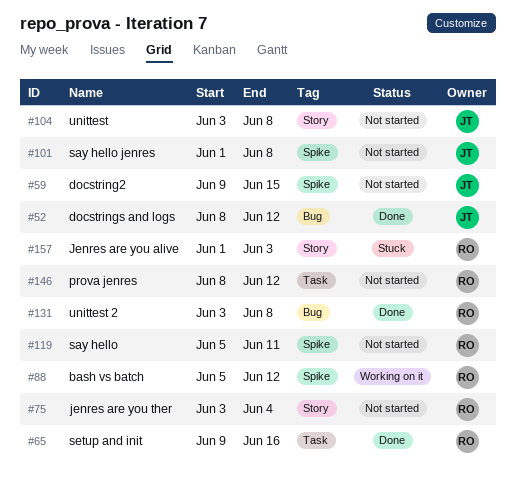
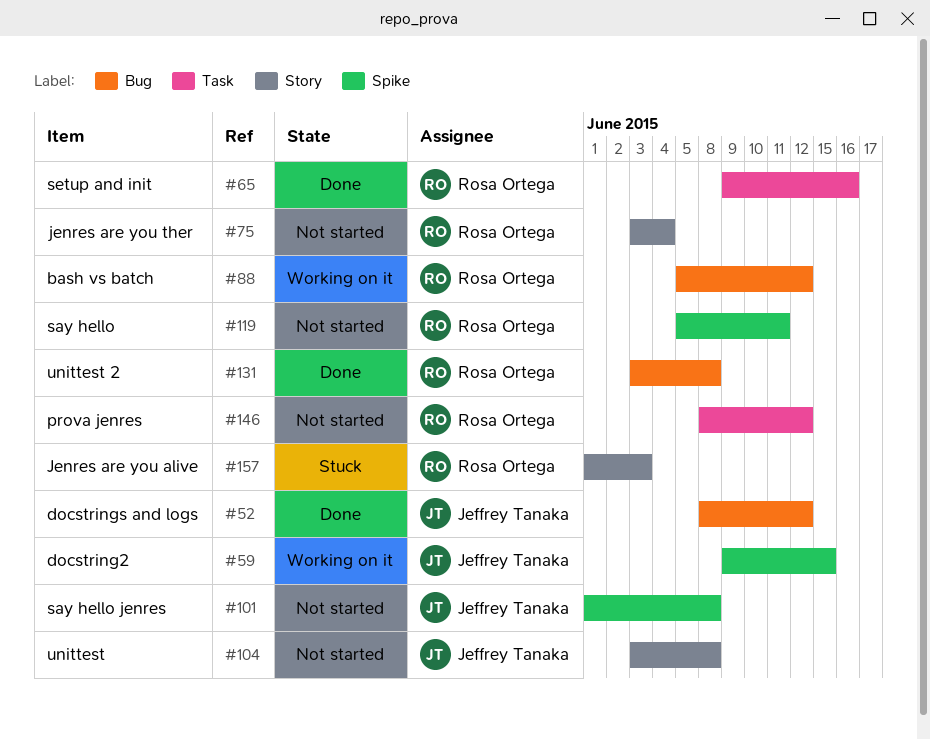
#59, status: Not started -> Working on it
#88, label: Spike -> Bug

